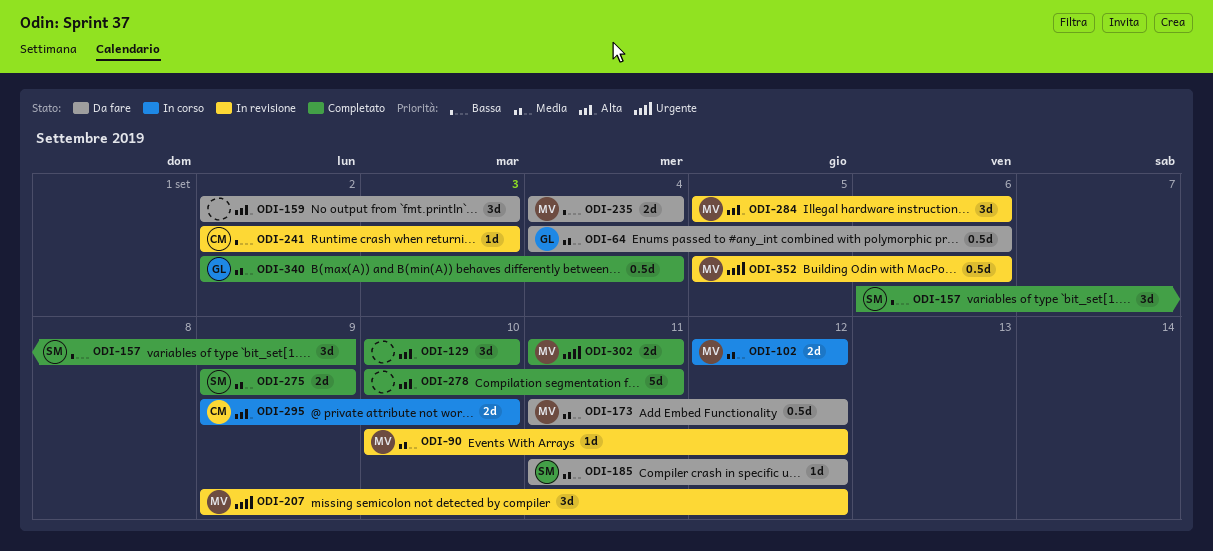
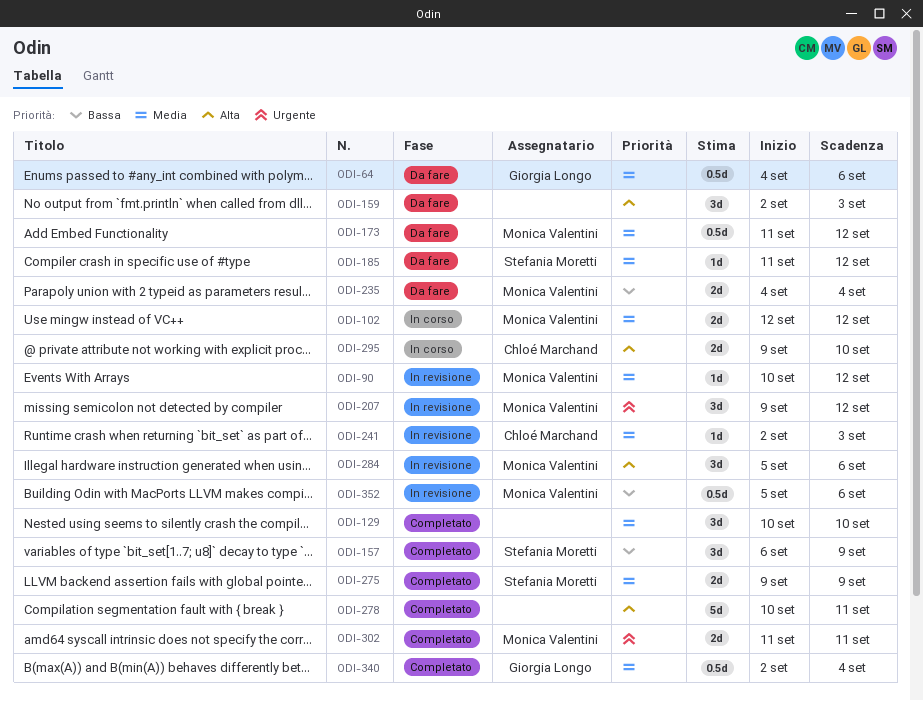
ODI-129, priority: Alta -> Media
ODI-241, priority: Bassa -> Media
ODI-352, priority: Urgente -> Bassa

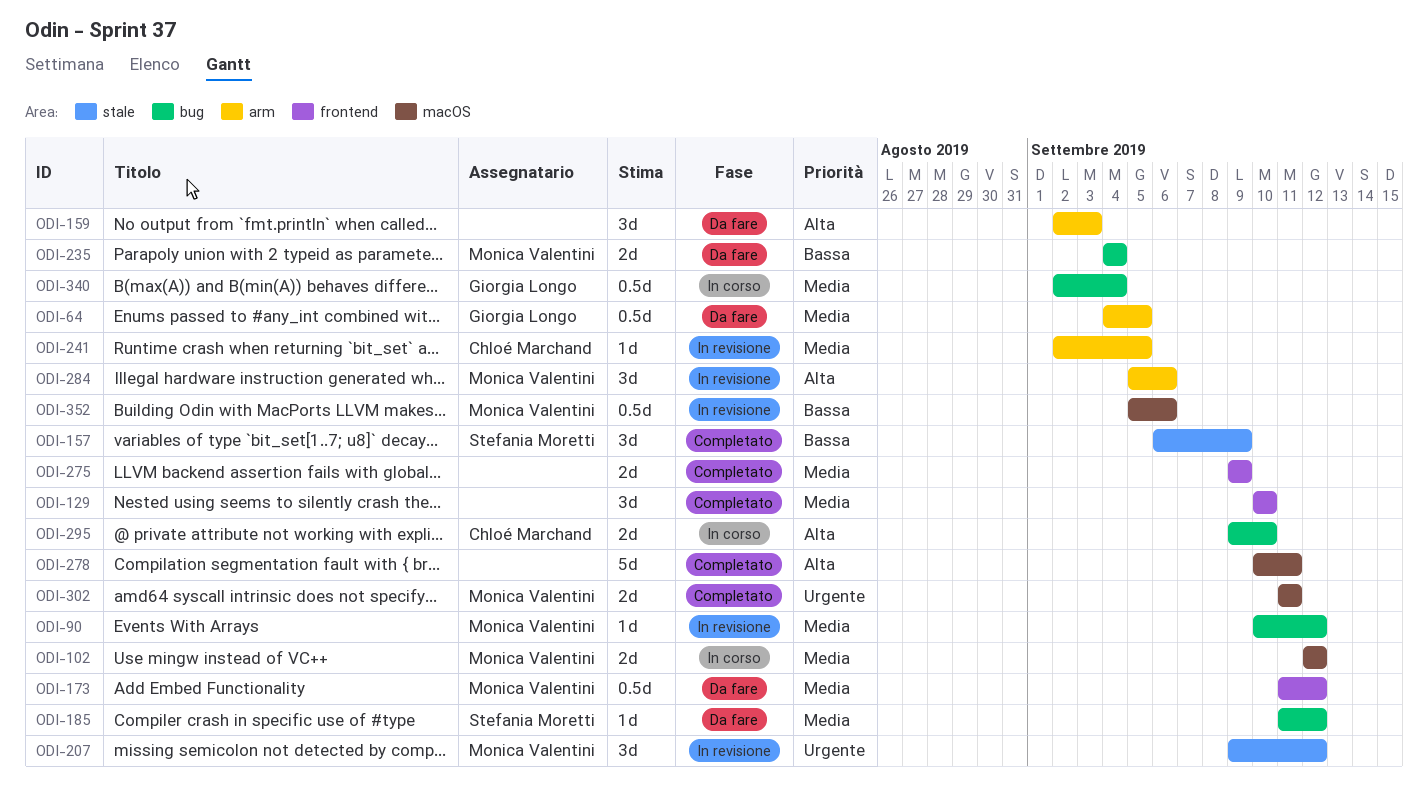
ODI-64, due: Sep 6 -> Sep 5
ODI-241, due: Sep 3 -> Sep 5
ODI-275, owner: Stefania Moretti -> none
ODI-340, status: Completato -> In corso

